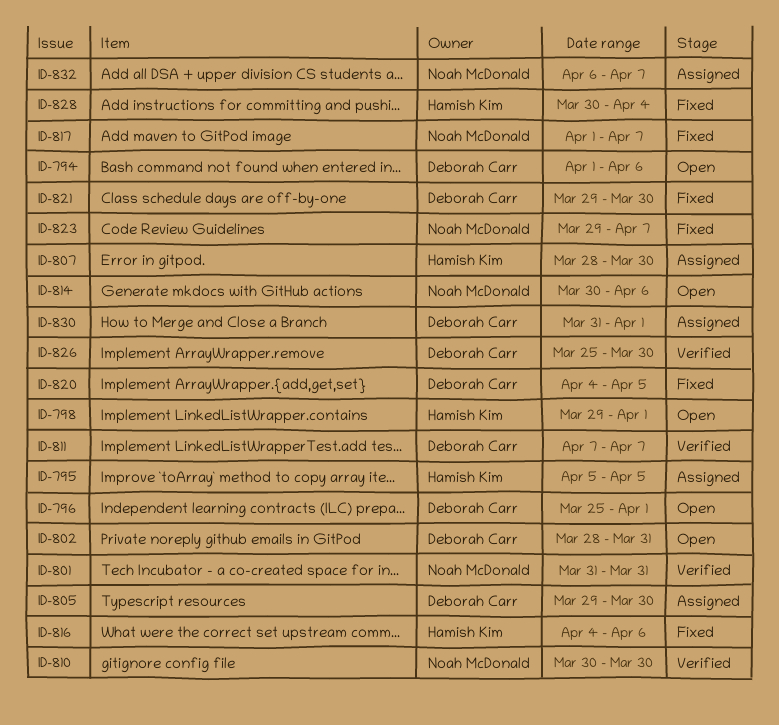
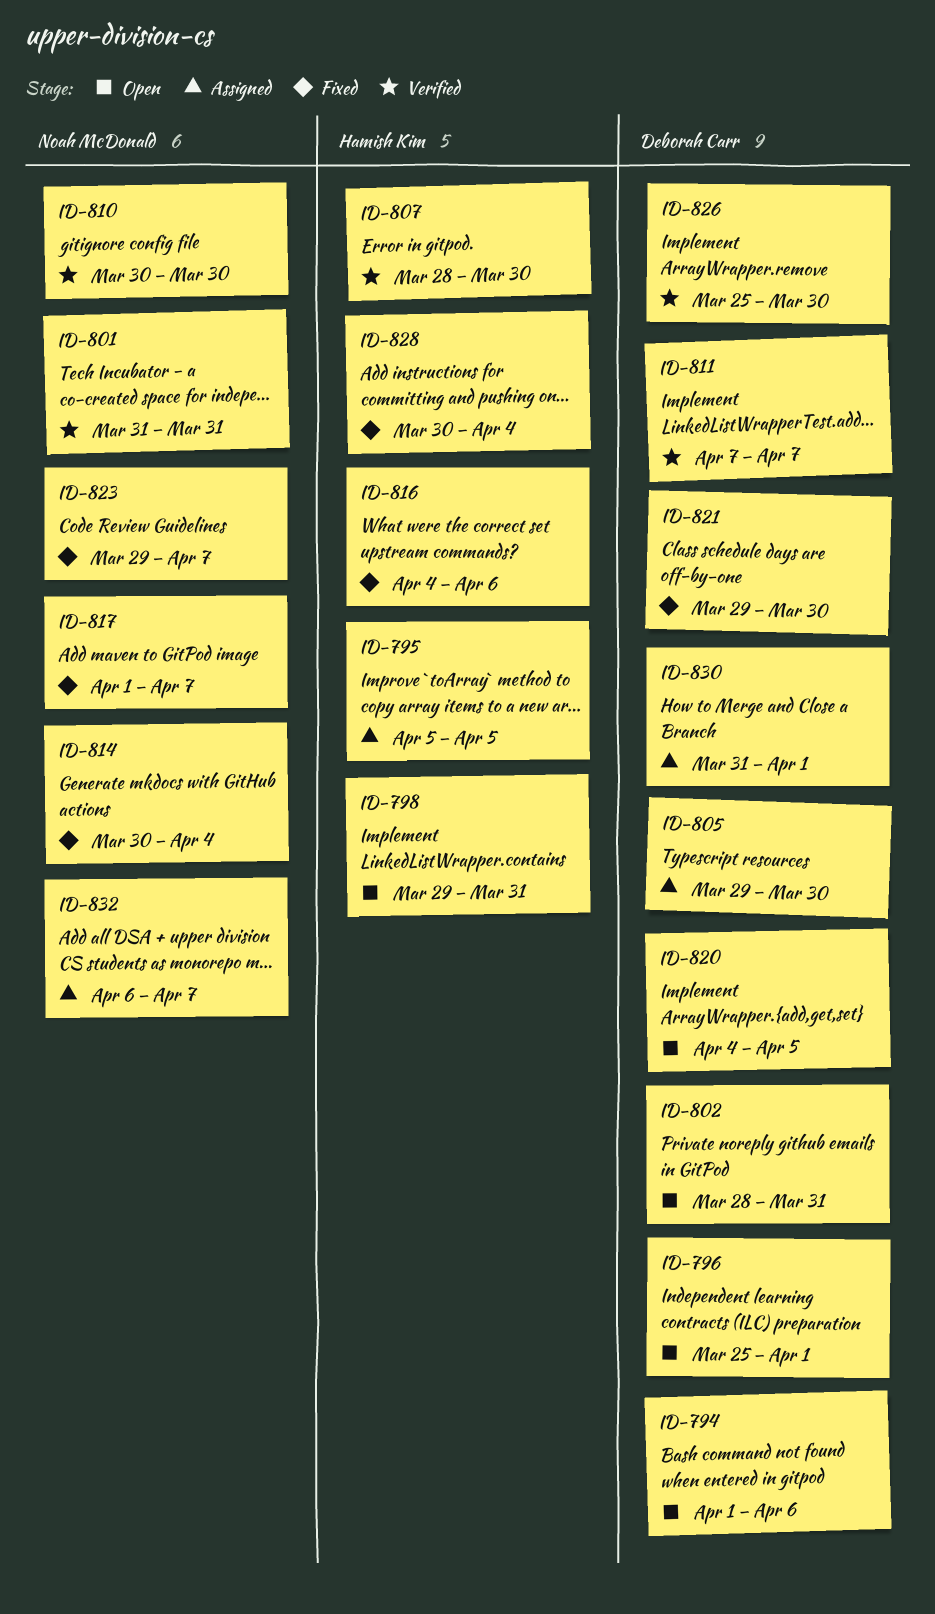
ID-798, due: Apr 1 -> Mar 31
ID-807, status: Assigned -> Verified
ID-814, status: Open -> Fixed
ID-814, due: Apr 6 -> Apr 4
ID-820, status: Fixed -> Open

